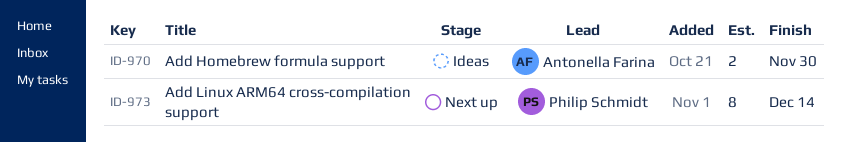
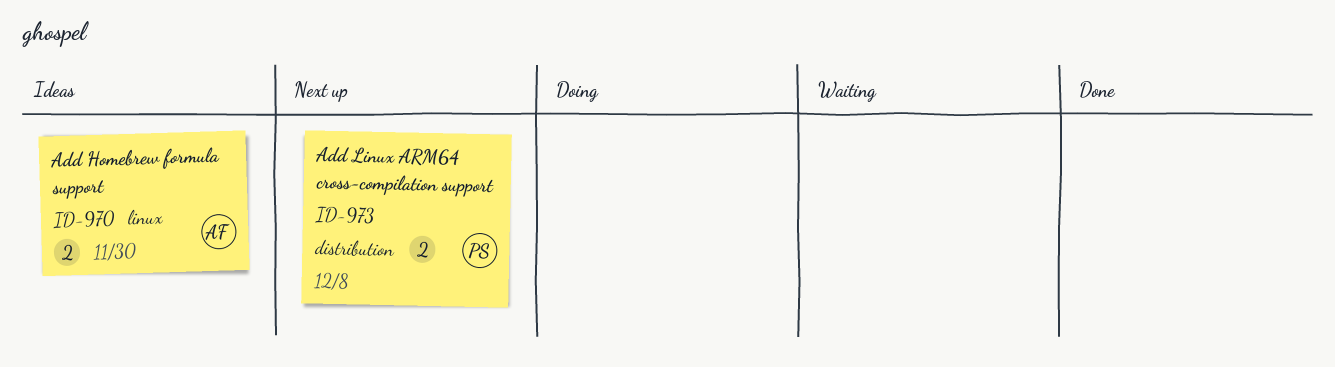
ID-973, estimate: 8 -> 2
ID-973, due: Dec 14 -> Dec 8

